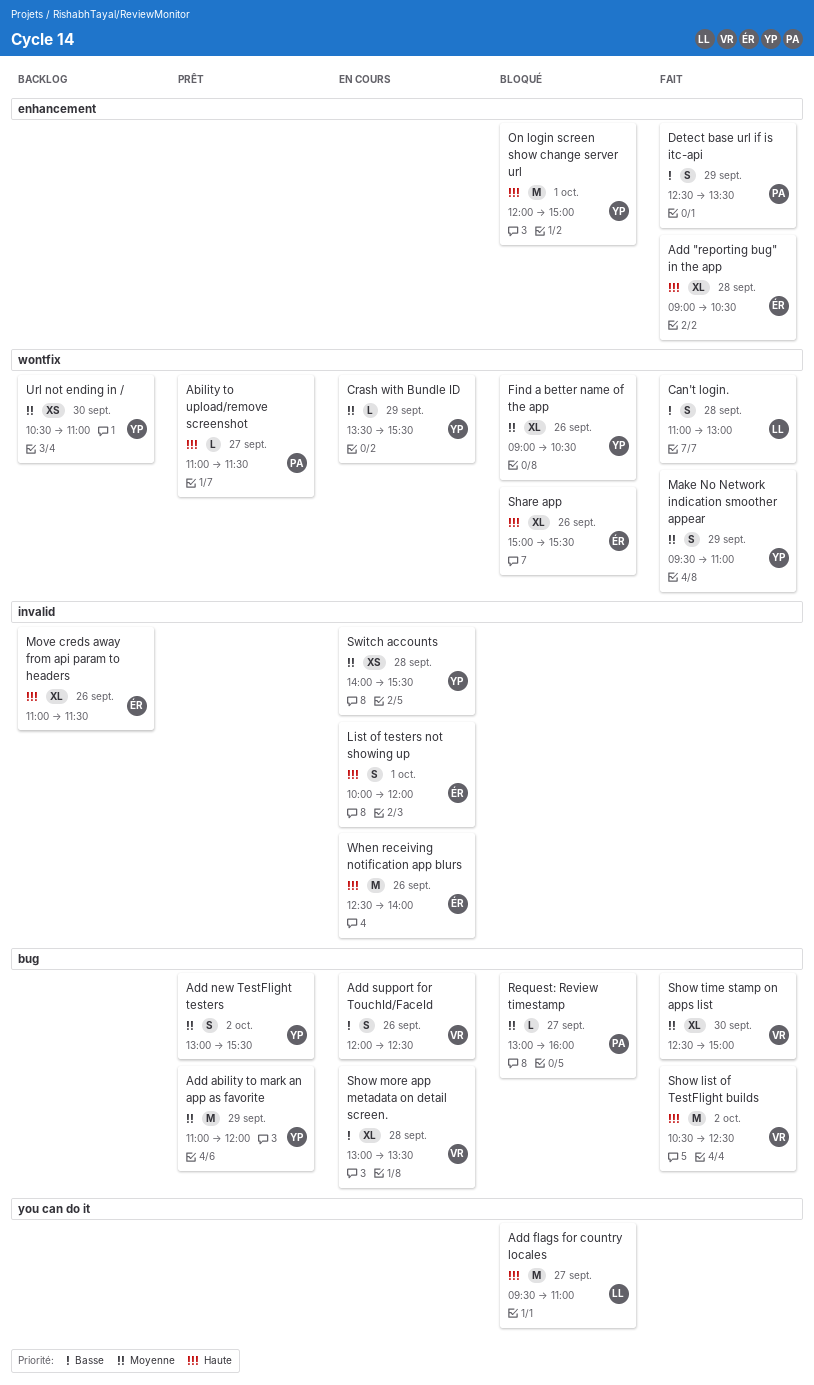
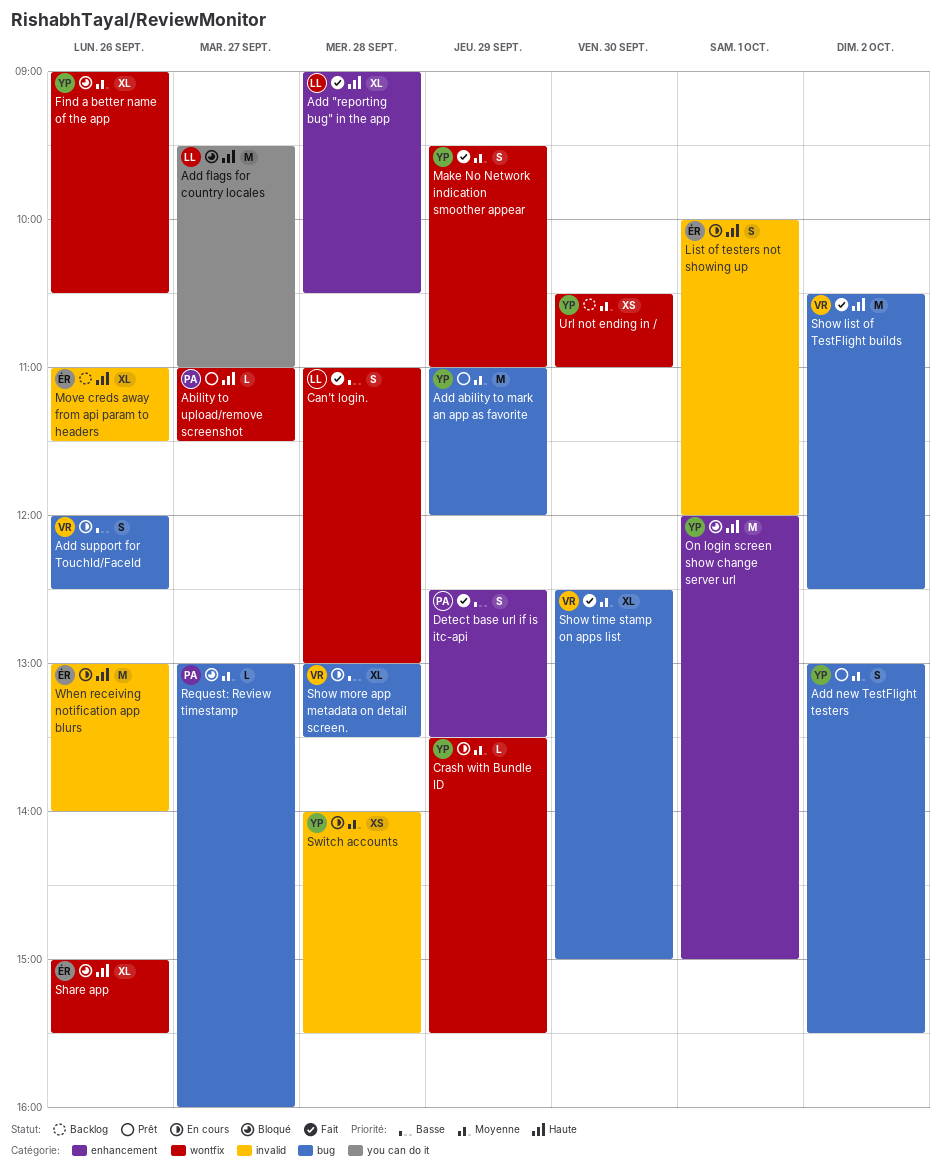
Add "reporting bug" in the app, owner: ÉR -> LL
When receiving notification app blurs, begins: 12:30 -> 13:00

